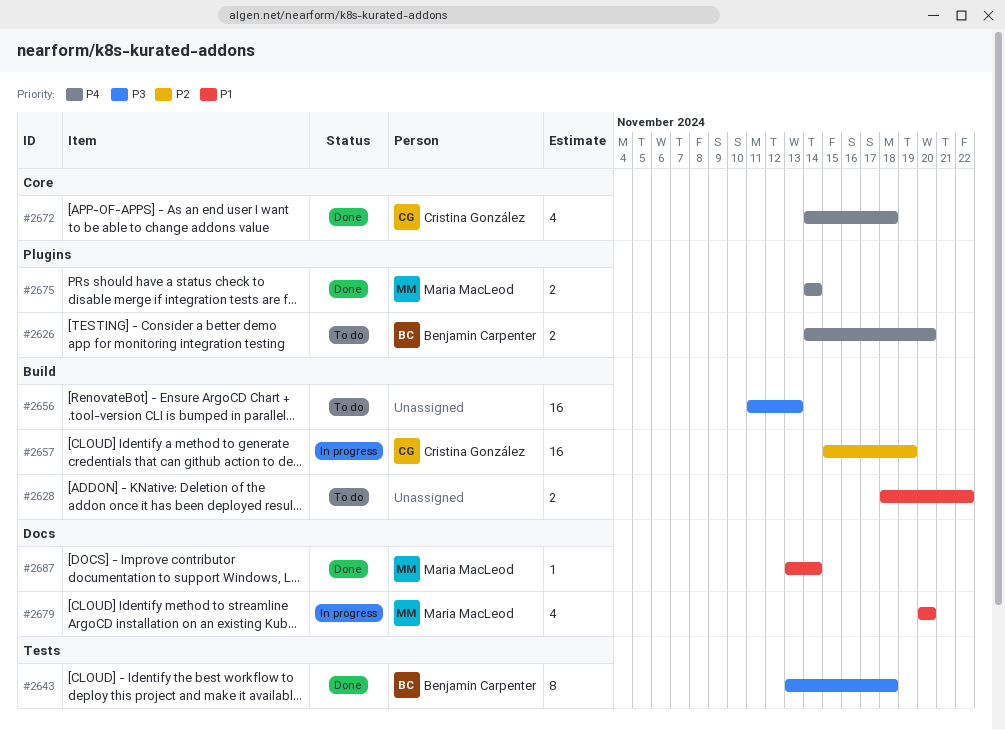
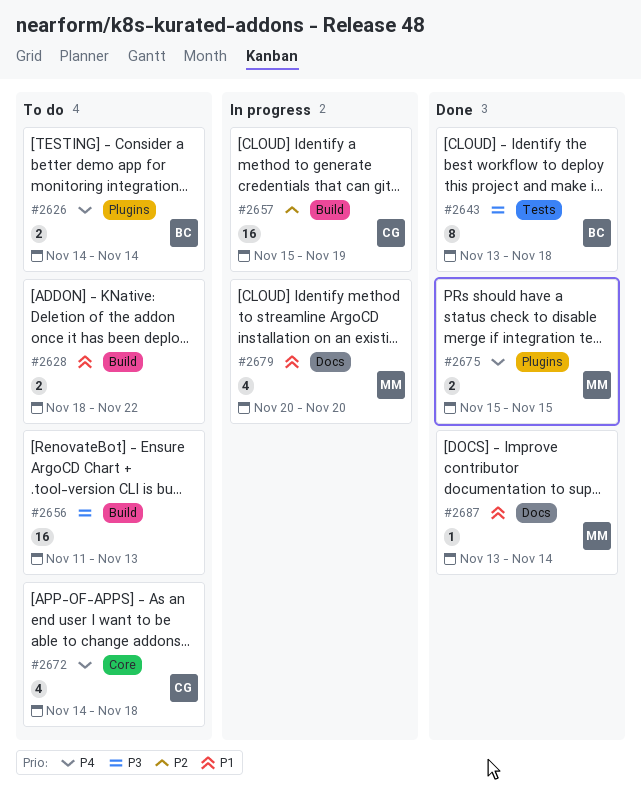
#2626, due: Nov 20 -> Nov 14
#2672, status: Done -> To do
#2675, start: Nov 14 -> Nov 15
#2675, due: Nov 14 -> Nov 15

